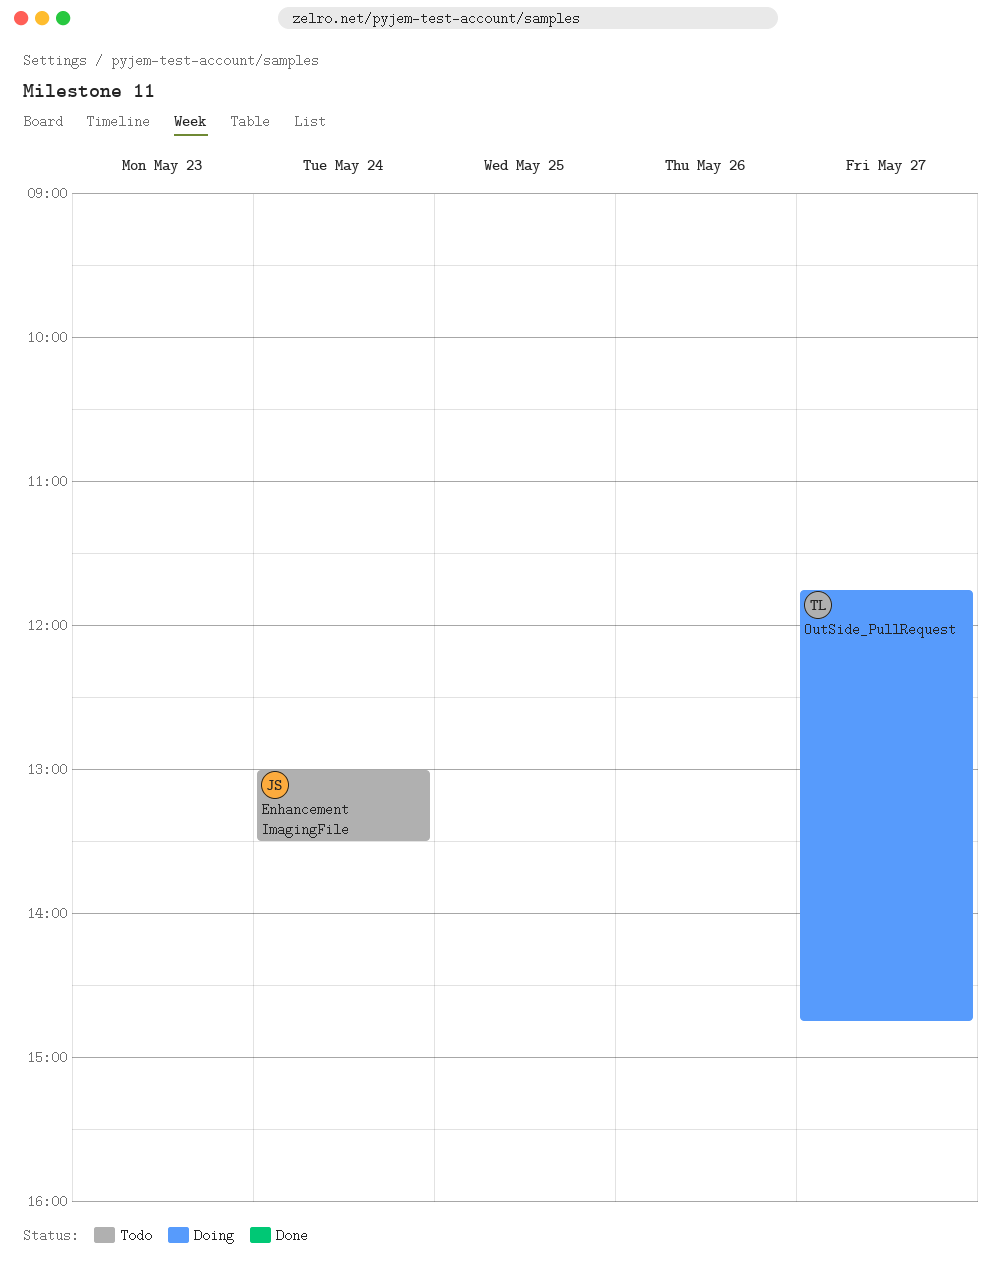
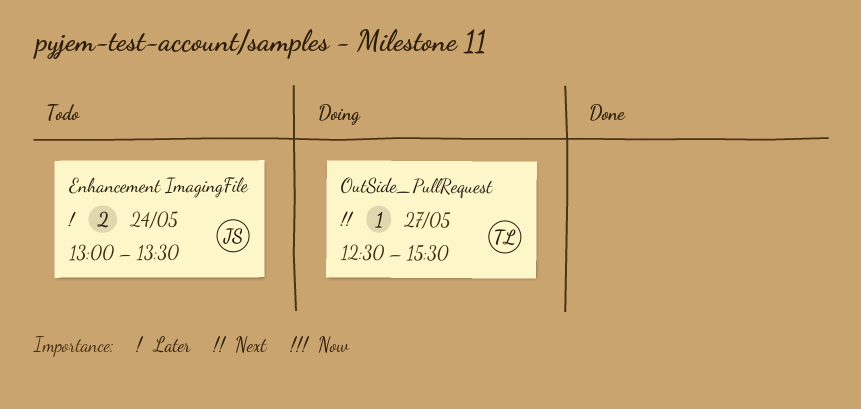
OutSide_PullRequest, begins: 11:45 -> 12:30
OutSide_PullRequest, ends: 14:45 -> 15:30

